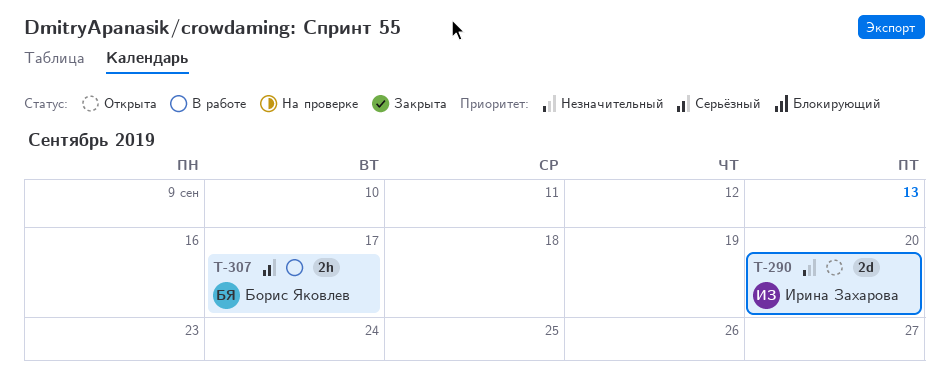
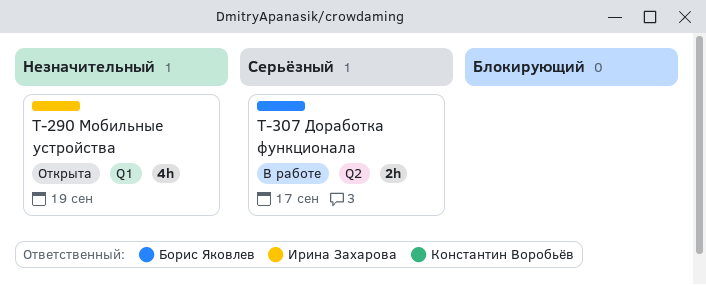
T-290, estimate: 2d -> 4h
T-290, due: Sep 20 -> Sep 19

